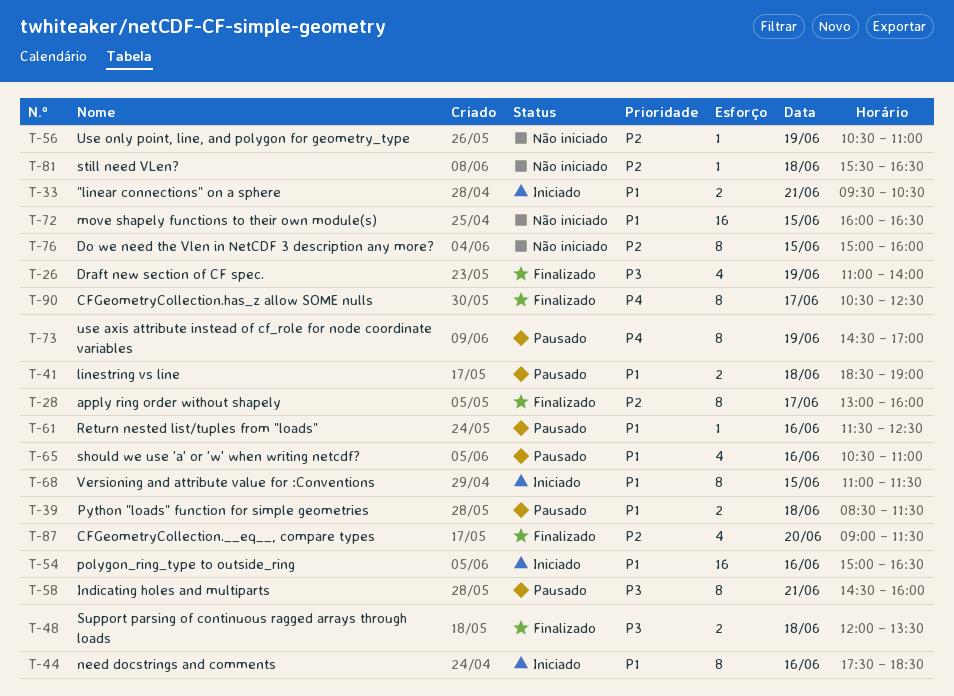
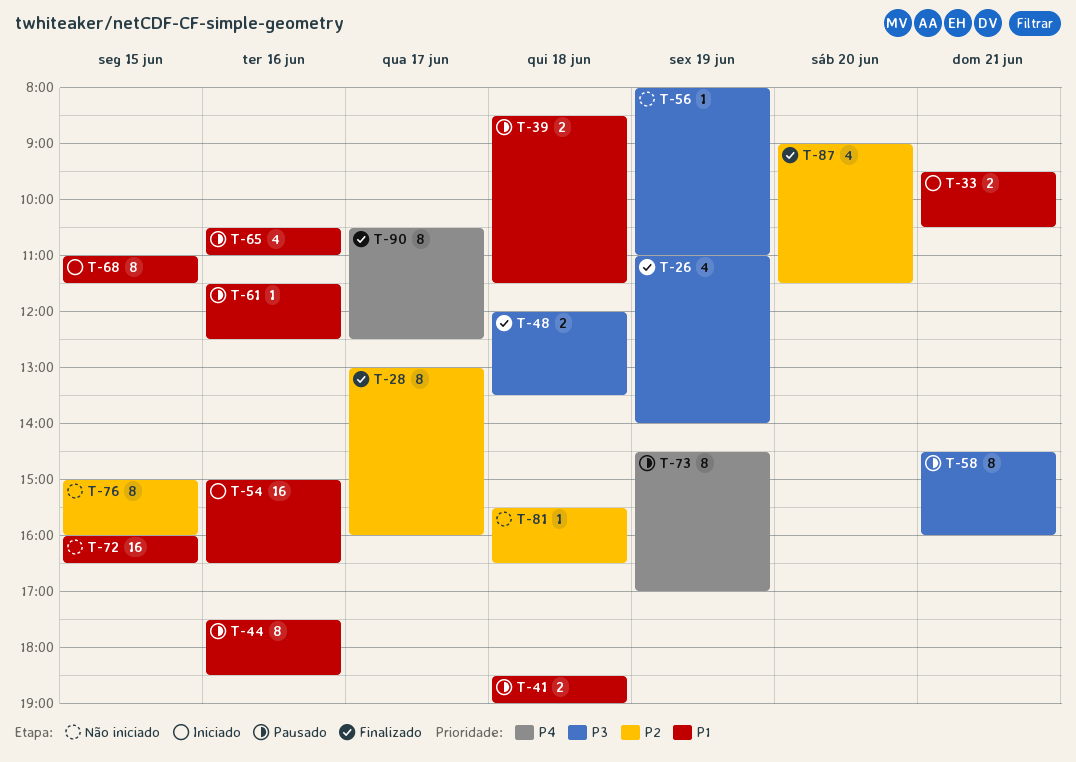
T-44, status: Iniciado -> Pausado
T-56, priority: P2 -> P3
T-56, begins: 10:30 -> 08:00

